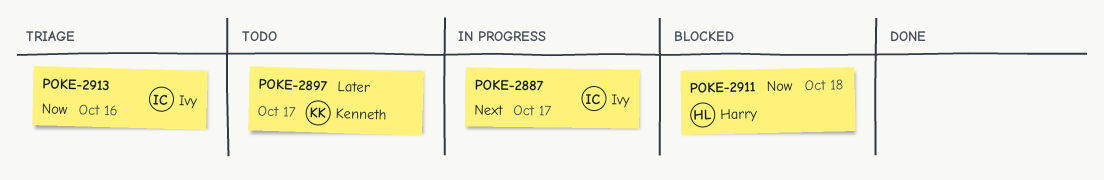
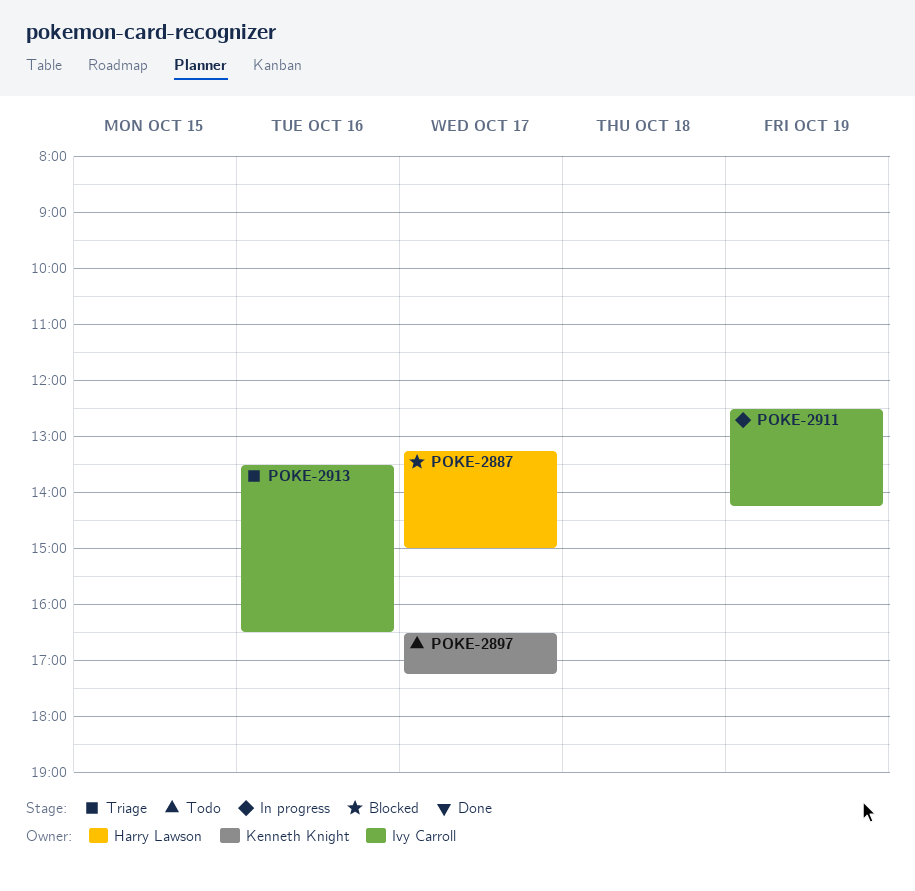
POKE-2887, status: In progress -> Blocked
POKE-2887, owner: Ivy Carroll -> Harry Lawson
POKE-2911, status: Blocked -> In progress
POKE-2911, owner: Harry Lawson -> Ivy Carroll
POKE-2911, day: Oct 18 -> Oct 19

